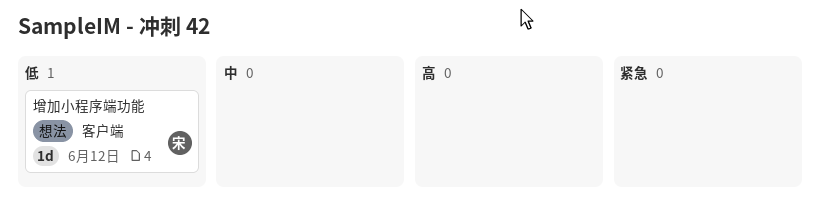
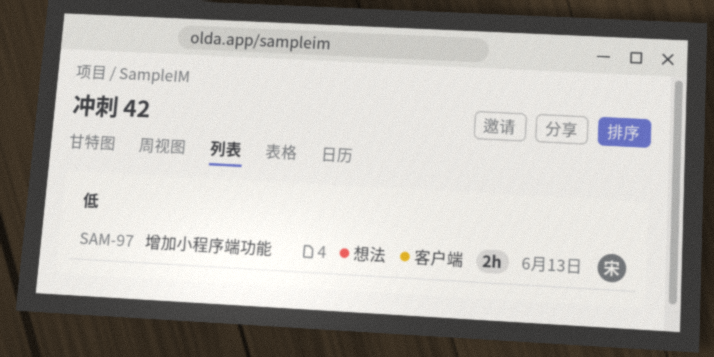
增加小程序端功能, estimate: 1d -> 2h
增加小程序端功能, due: Jun 12 -> Jun 13

